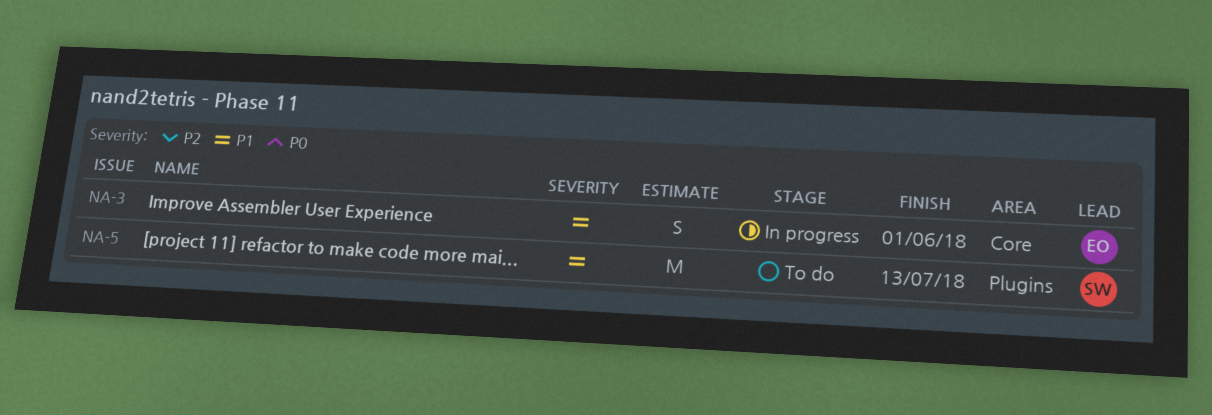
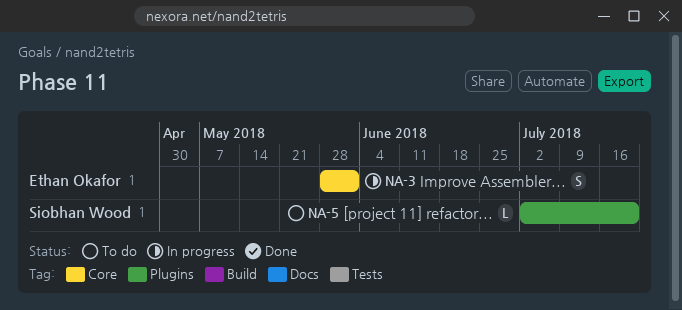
NA-5, estimate: M -> L
NA-5, due: Jul 13 -> Jul 20

